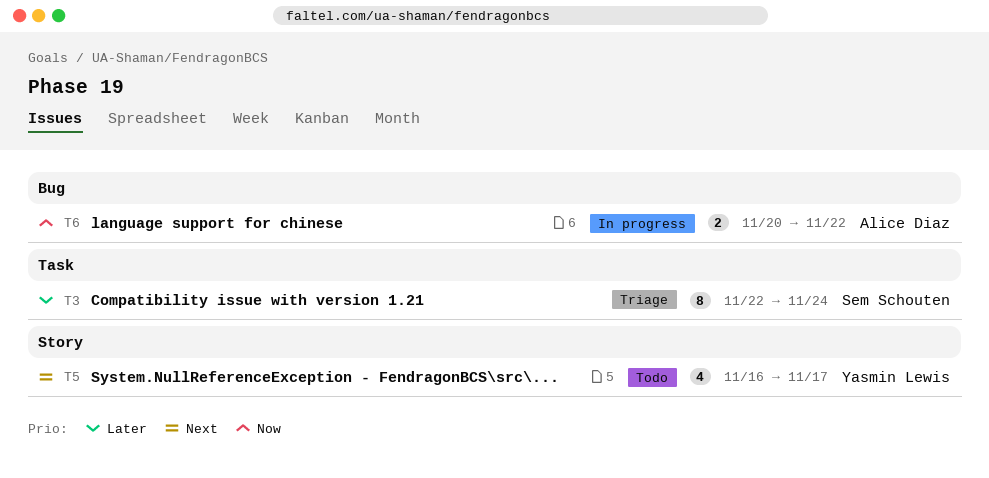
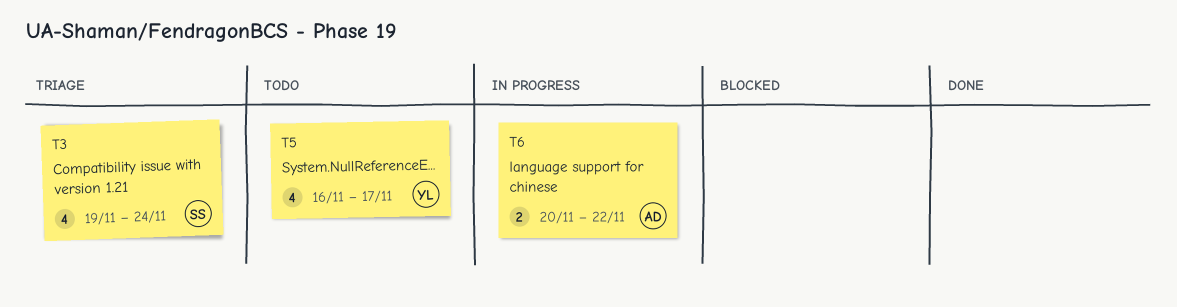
T3, estimate: 8 -> 4
T3, start: Nov 22 -> Nov 19

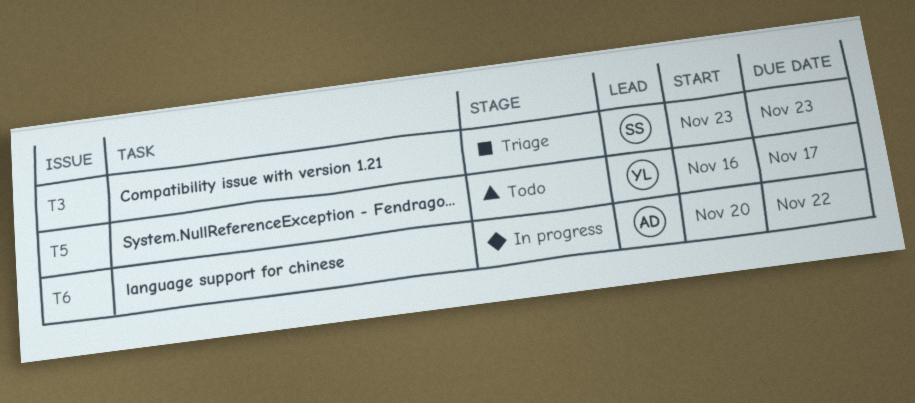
T3, start: Nov 19 -> Nov 23
T3, due: Nov 24 -> Nov 23

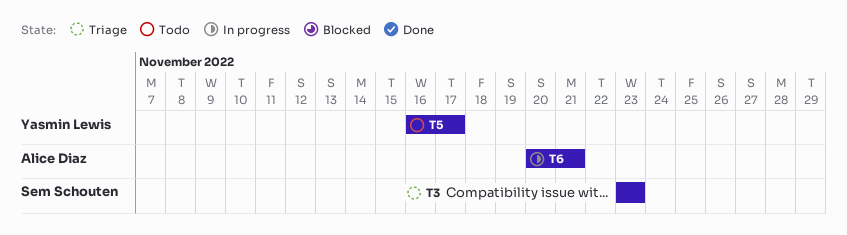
T6, due: Nov 22 -> Nov 21

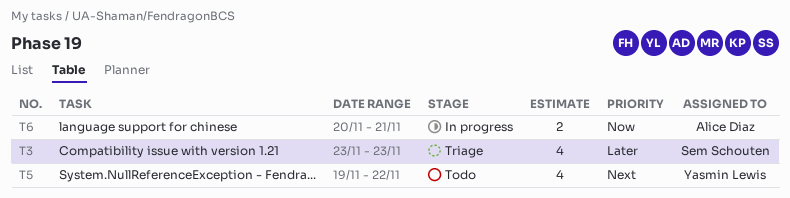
T5, start: Nov 16 -> Nov 19
T5, due: Nov 17 -> Nov 22

